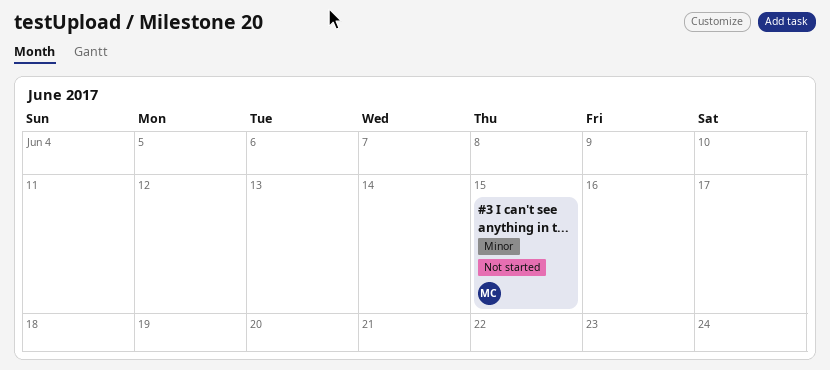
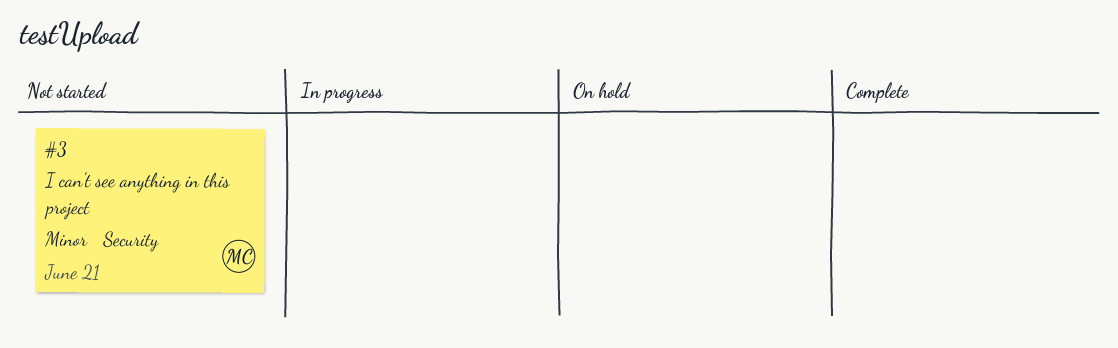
#3, due: Jun 15 -> Jun 21

